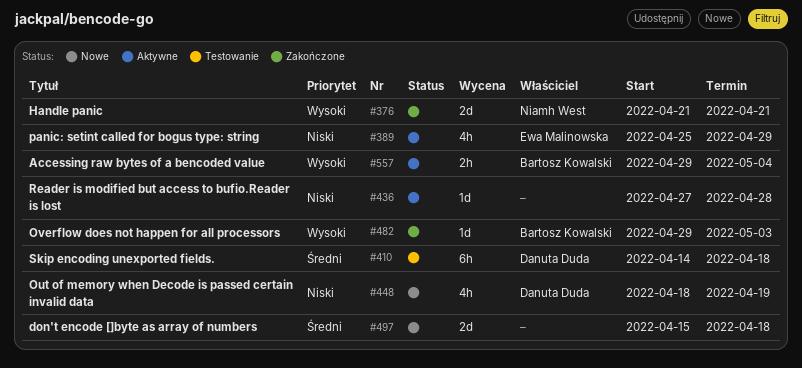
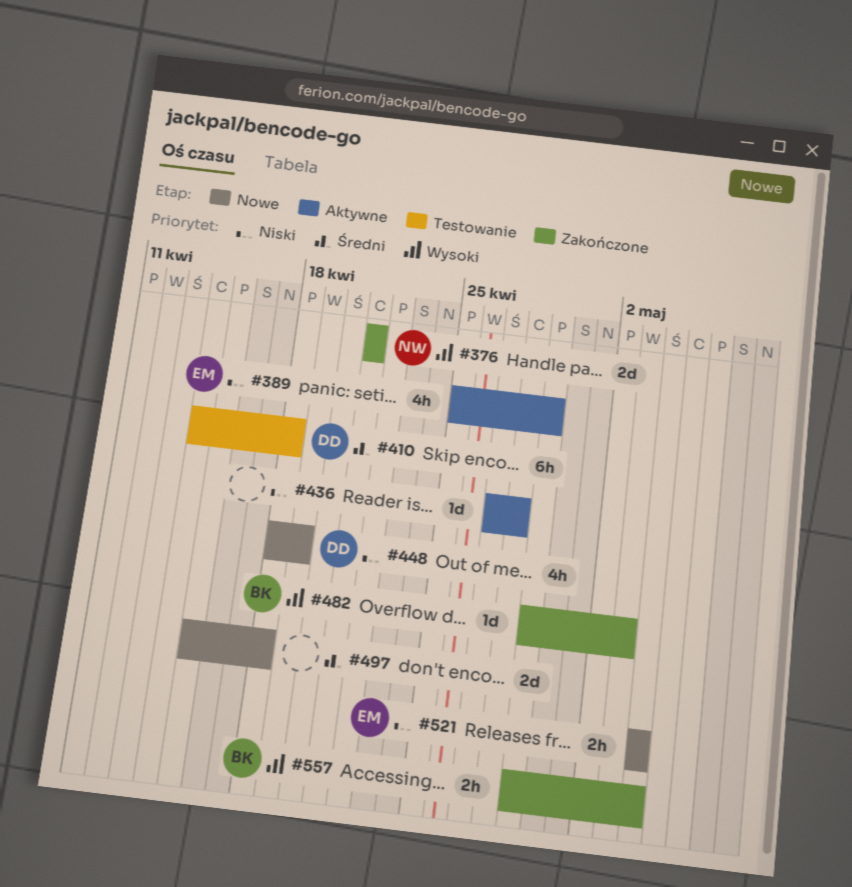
#521: none -> present
#557, status: Aktywne -> Zakończone

